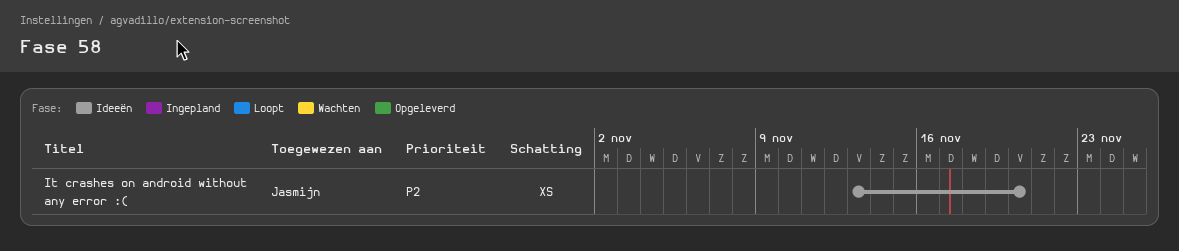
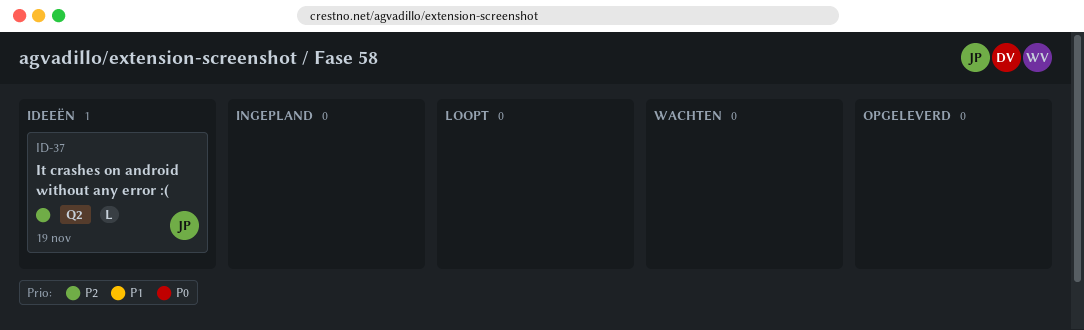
It crashes on android without any error :(, estimate: XS -> L
It crashes on android without any error :(, due: Nov 20 -> Nov 19

